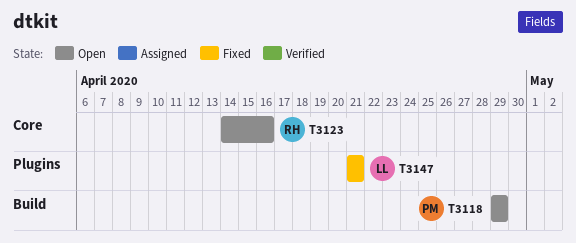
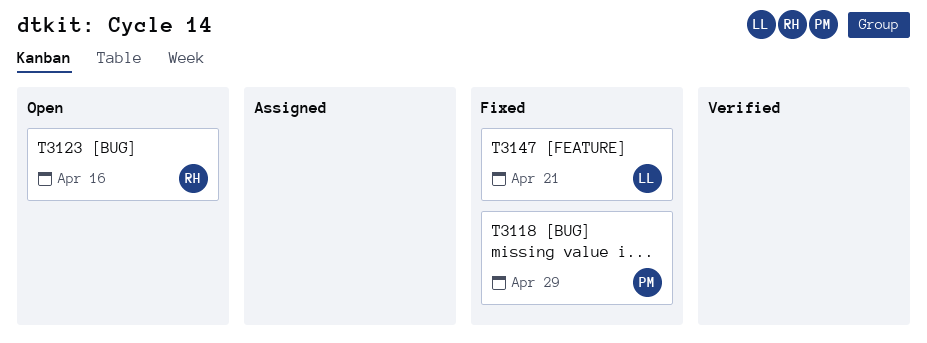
T3118, status: Open -> Fixed

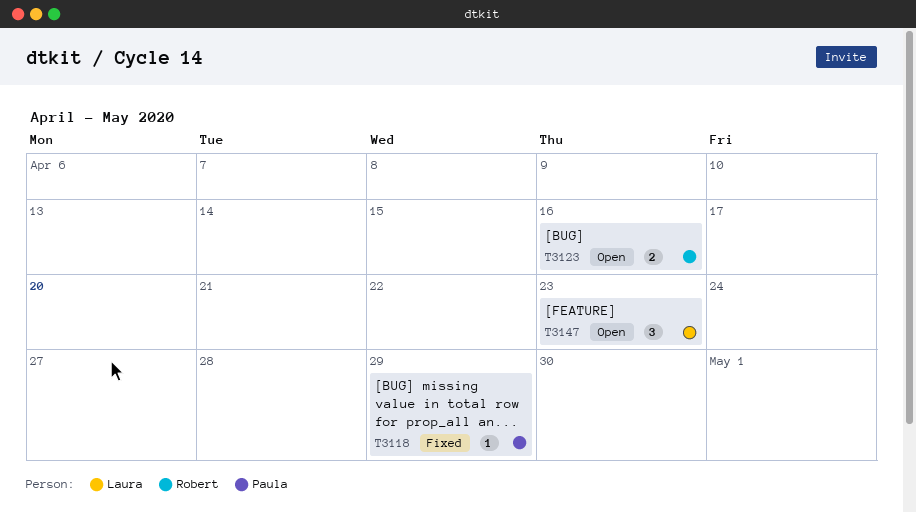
T3147, status: Fixed -> Open
T3147, due: Apr 21 -> Apr 23

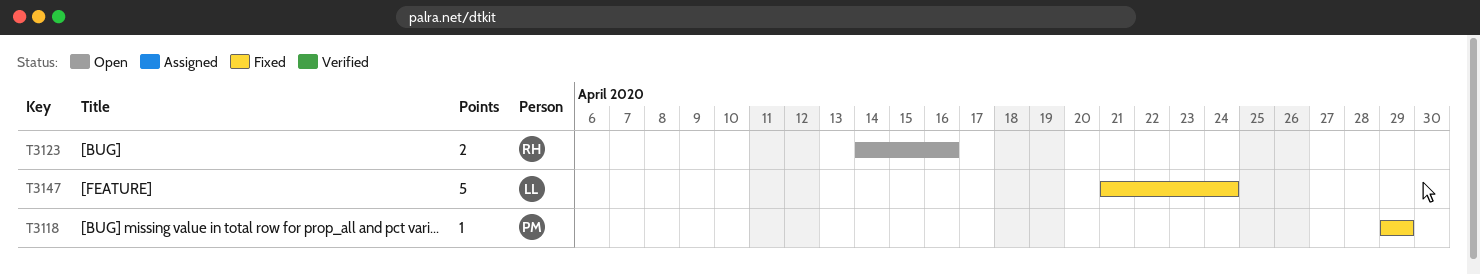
T3147, status: Open -> Fixed
T3147, estimate: 3 -> 5
T3147, due: Apr 23 -> Apr 24

